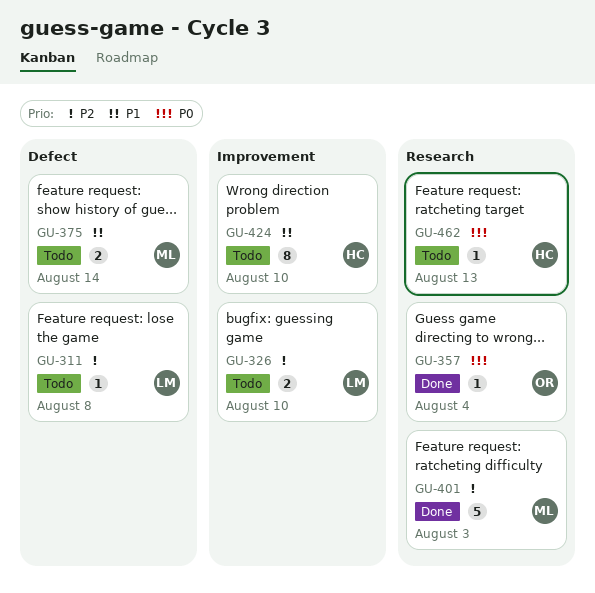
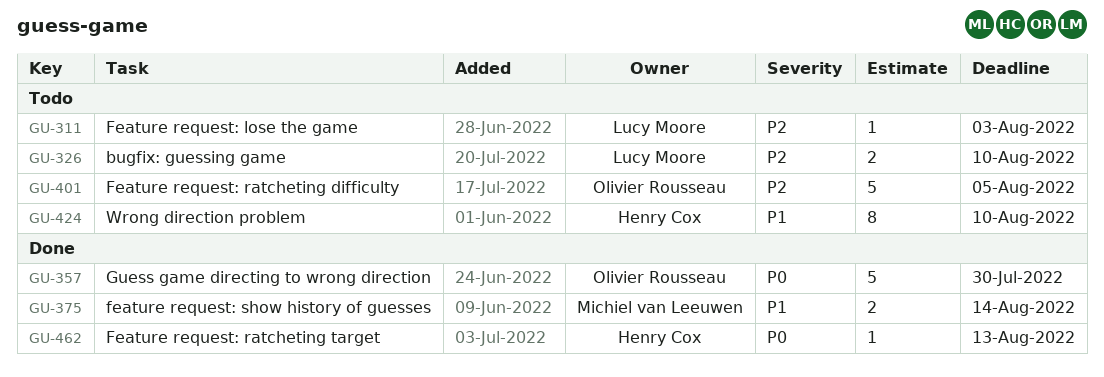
GU-311, due: Aug 8 -> Aug 3
GU-357, estimate: 1 -> 5
GU-357, due: Aug 4 -> Jul 30
GU-375, status: Todo -> Done
GU-401, status: Done -> Todo
GU-401, owner: Michiel van Leeuwen -> Olivier Rousseau
GU-401, due: Aug 3 -> Aug 5
GU-462, status: Todo -> Done

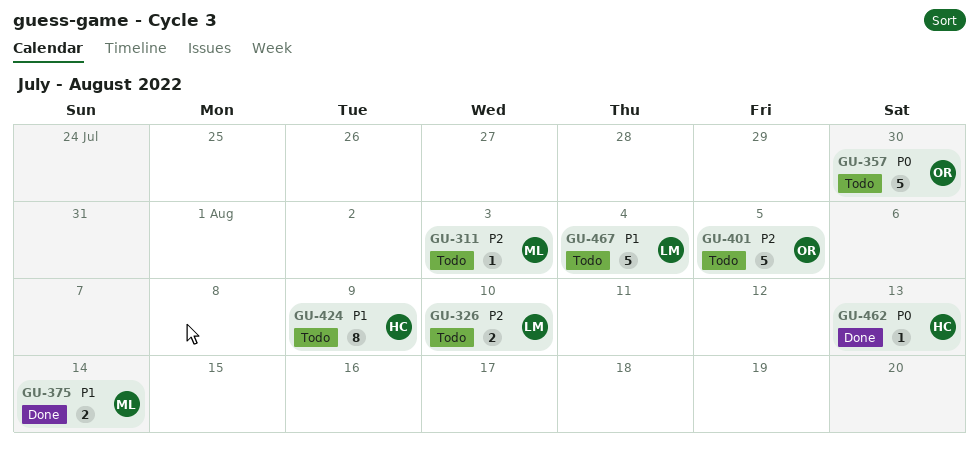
GU-311, owner: Lucy Moore -> Michiel van Leeuwen
GU-357, status: Done -> Todo
GU-424, due: Aug 10 -> Aug 9
GU-467: none -> present

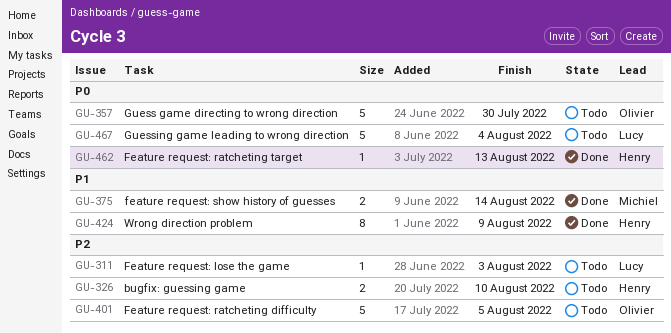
GU-311, owner: Michiel -> Lucy
GU-326, owner: Lucy -> Henry
GU-424, status: Todo -> Done
GU-467, priority: P1 -> P0

